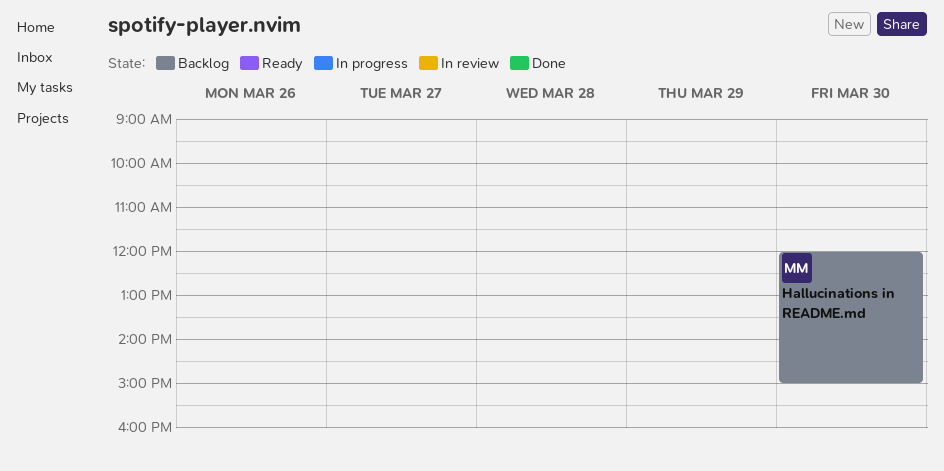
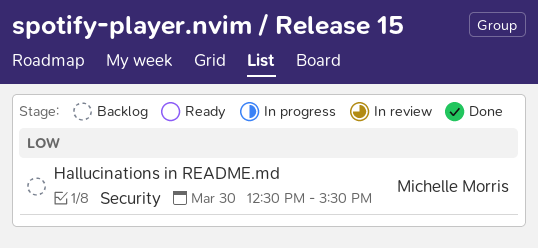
Hallucinations in README.md, begins: 12:00 -> 12:30
Hallucinations in README.md, ends: 15:00 -> 15:30

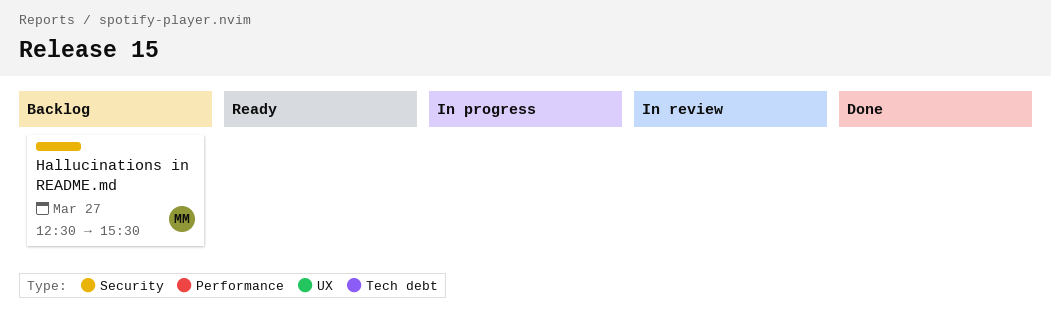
Hallucinations in README.md, day: Mar 30 -> Mar 27

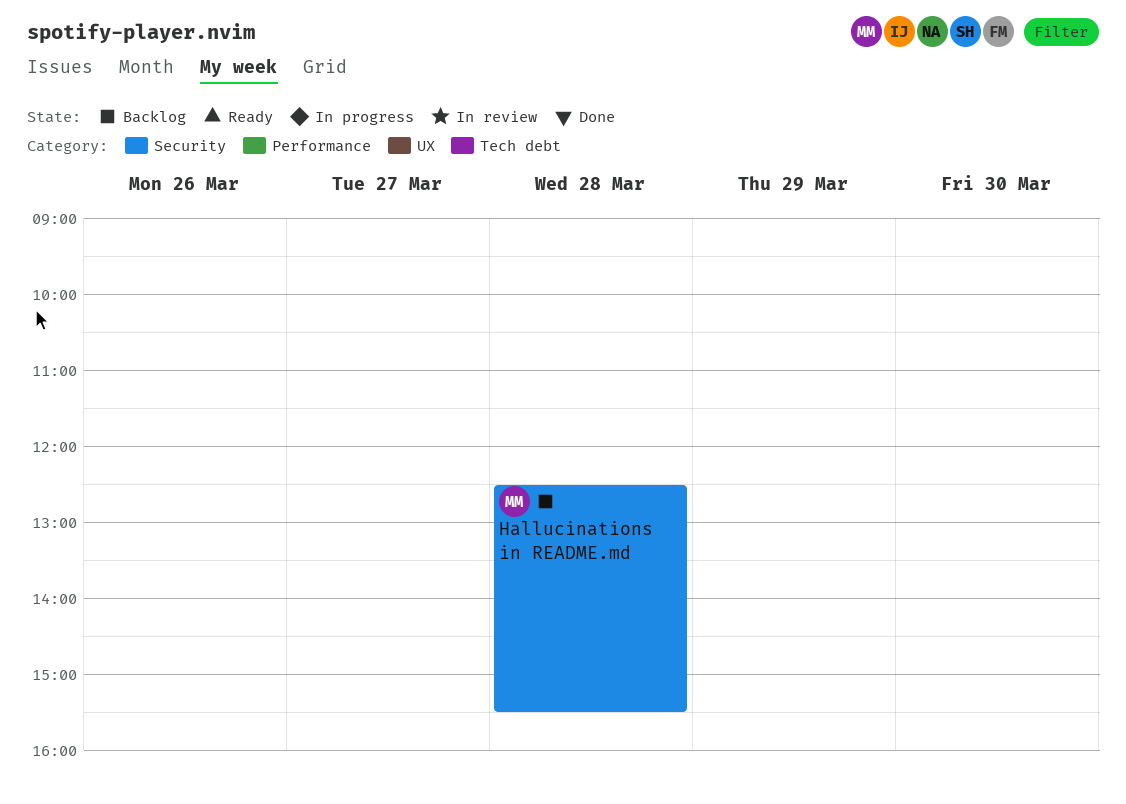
Hallucinations in README.md, day: Mar 27 -> Mar 28

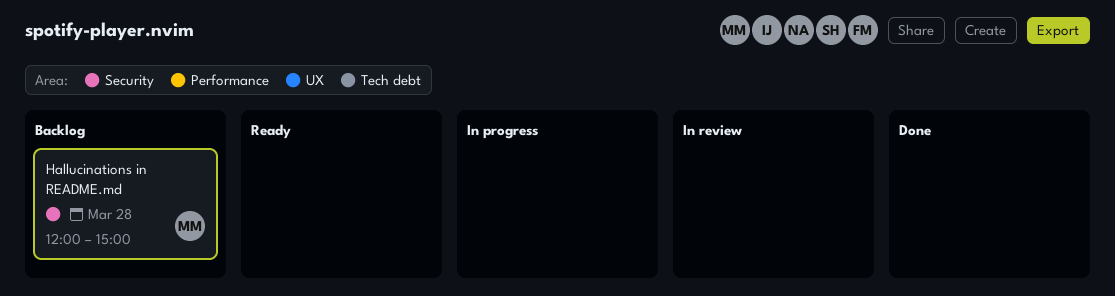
Hallucinations in README.md, begins: 12:30 -> 12:00
Hallucinations in README.md, ends: 15:30 -> 15:00

